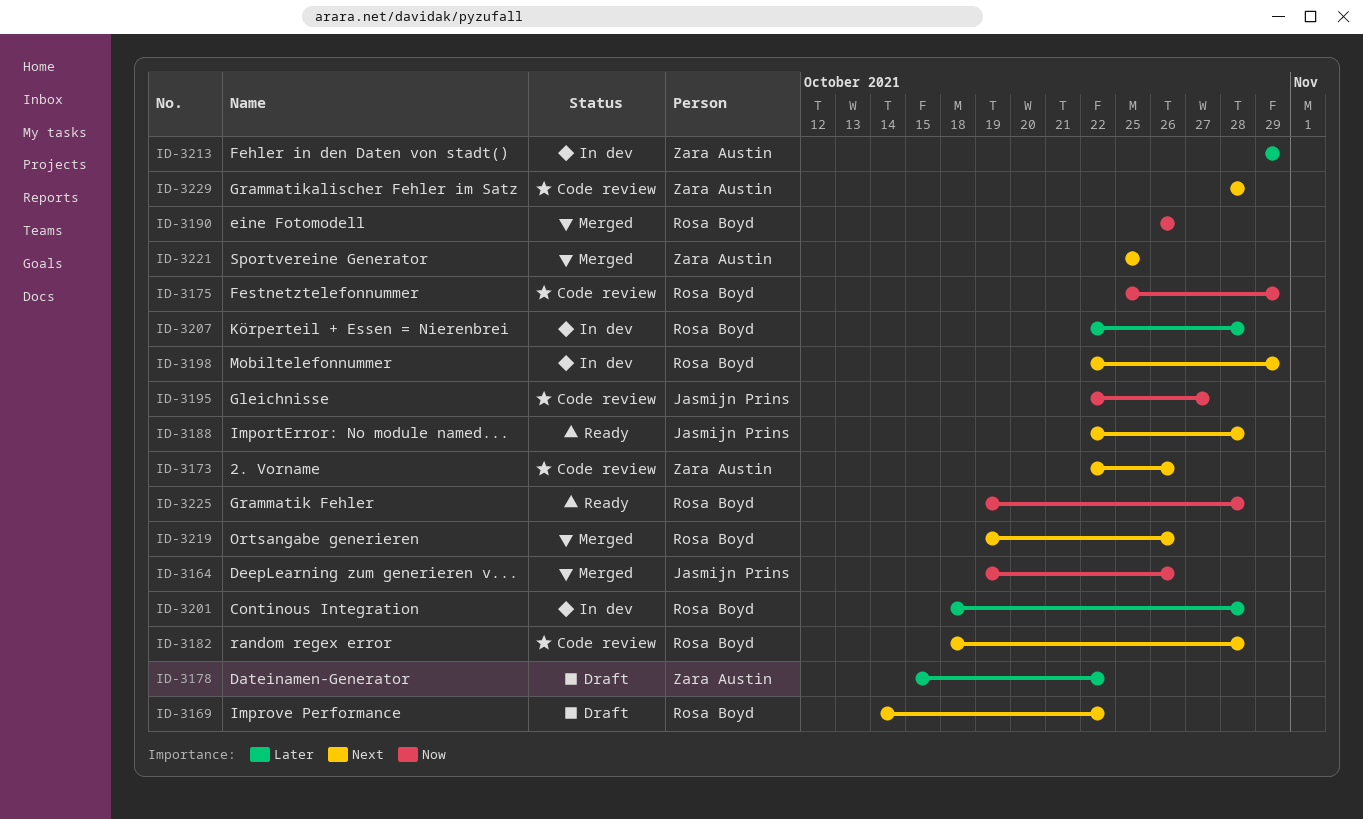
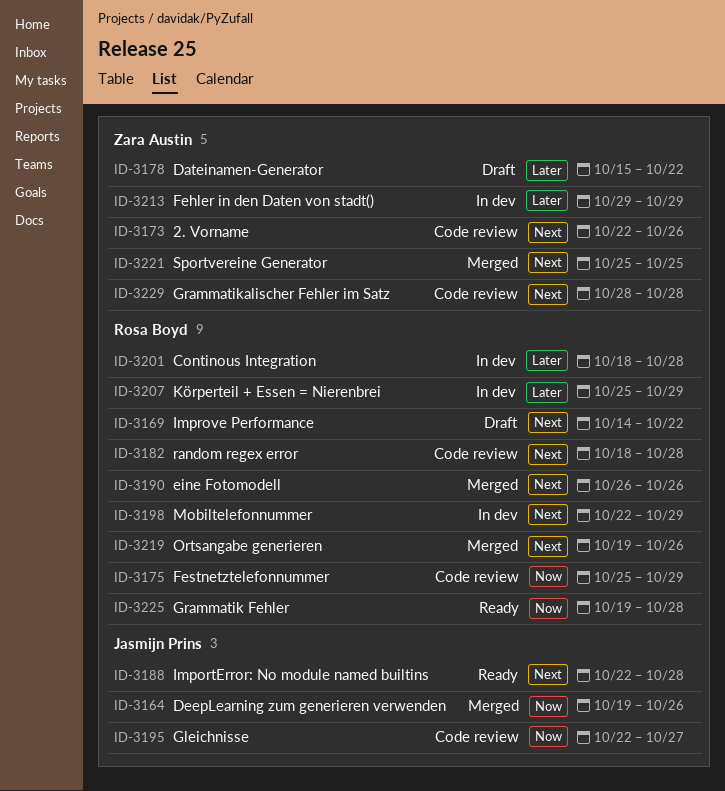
ID-3190, priority: Now -> Next
ID-3207, start: Oct 22 -> Oct 25
ID-3207, due: Oct 28 -> Oct 29

